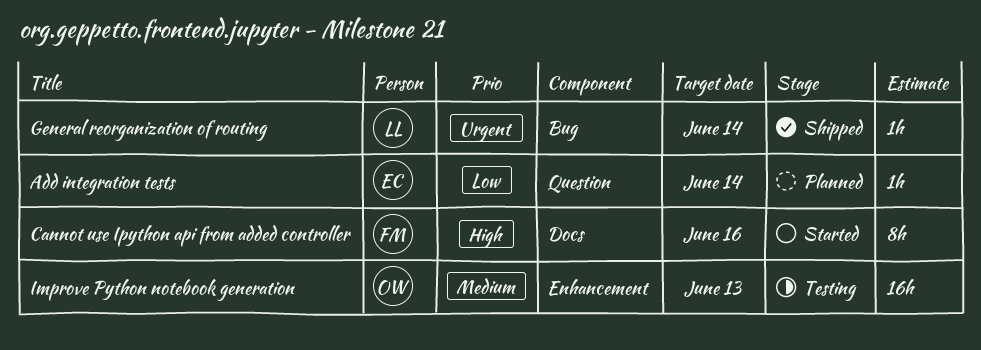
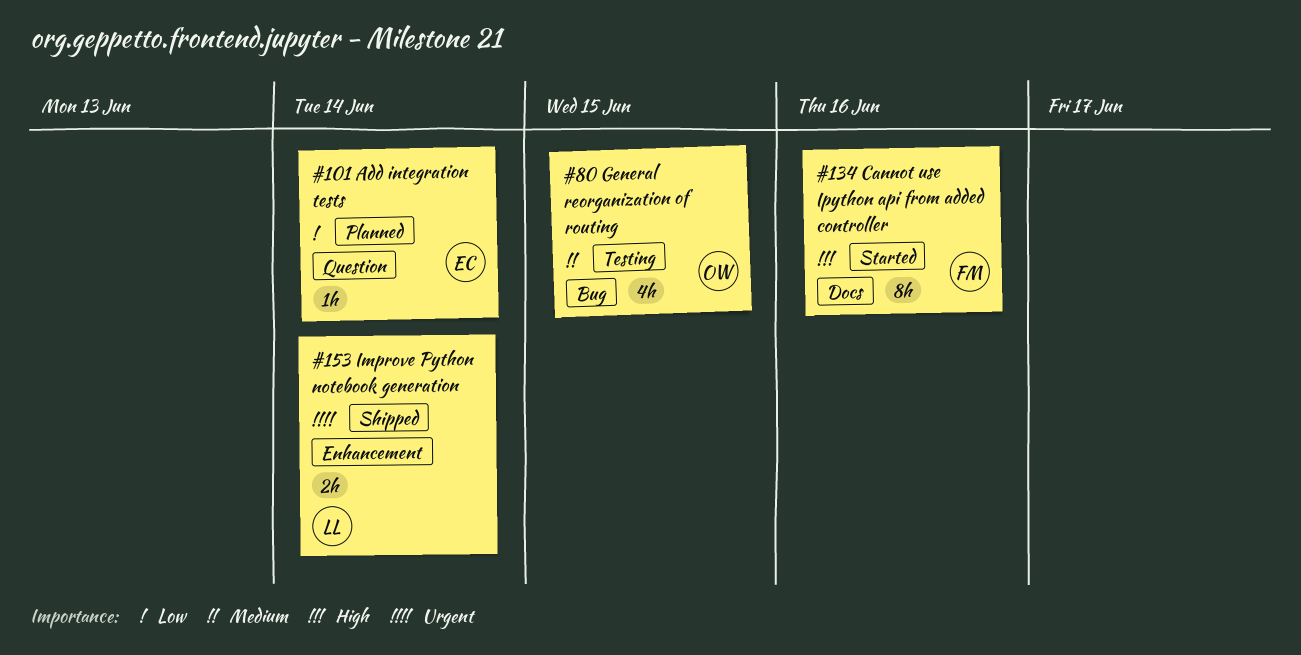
General reorganization of routing, status: Shipped -> Testing
General reorganization of routing, owner: LL -> OW
General reorganization of routing, priority: Urgent -> Medium
General reorganization of routing, estimate: 1h -> 4h
General reorganization of routing, due: Jun 14 -> Jun 15
Improve Python notebook generation, status: Testing -> Shipped
Improve Python notebook generation, owner: OW -> LL
Improve Python notebook generation, priority: Medium -> Urgent
Improve Python notebook generation, estimate: 16h -> 2h
Improve Python notebook generation, due: Jun 13 -> Jun 14

